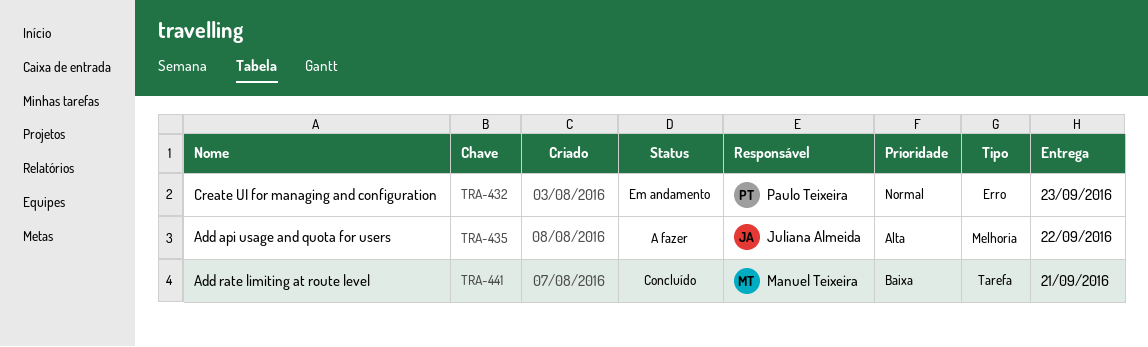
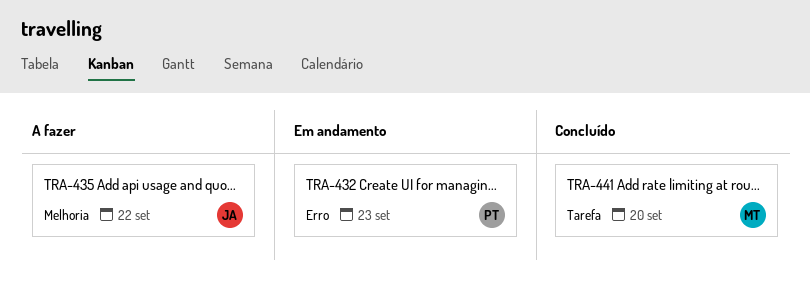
TRA-441, due: Sep 21 -> Sep 20

